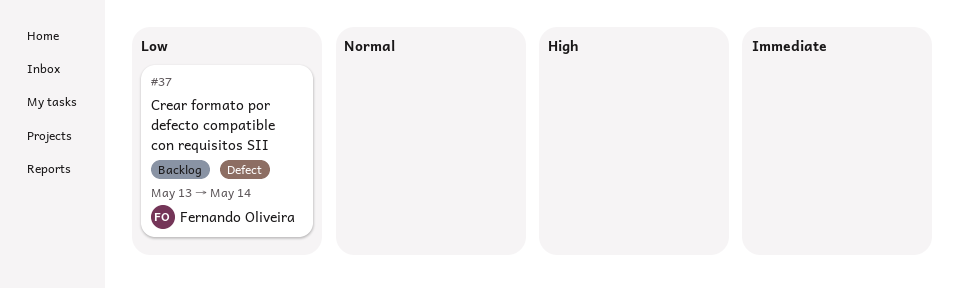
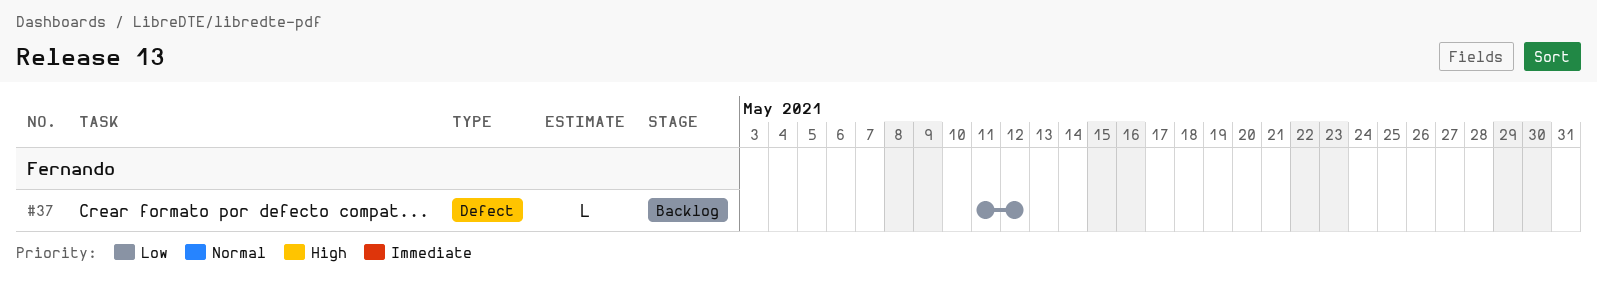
#37, start: May 13 -> May 11
#37, due: May 14 -> May 12

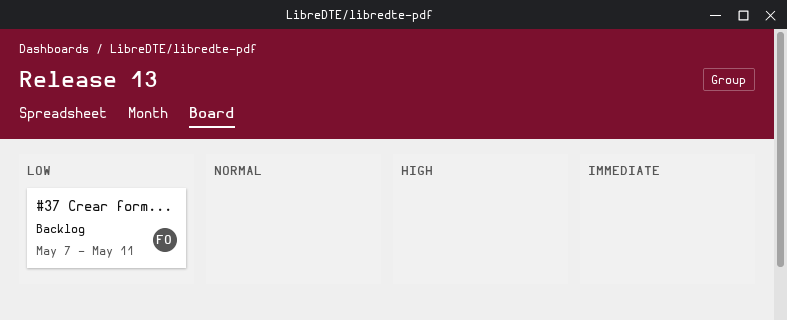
#37, start: May 11 -> May 7
#37, due: May 12 -> May 11

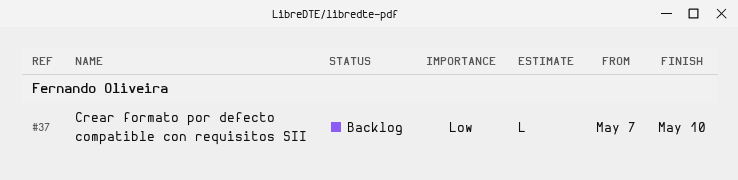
#37, due: May 11 -> May 10

